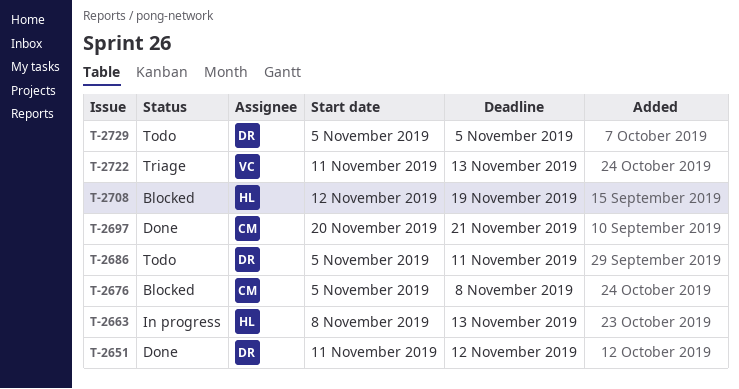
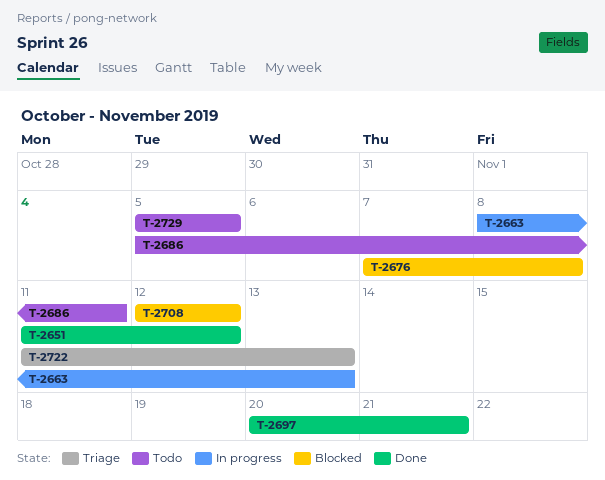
T-2676, start: Nov 5 -> Nov 7
T-2708, due: Nov 19 -> Nov 12

